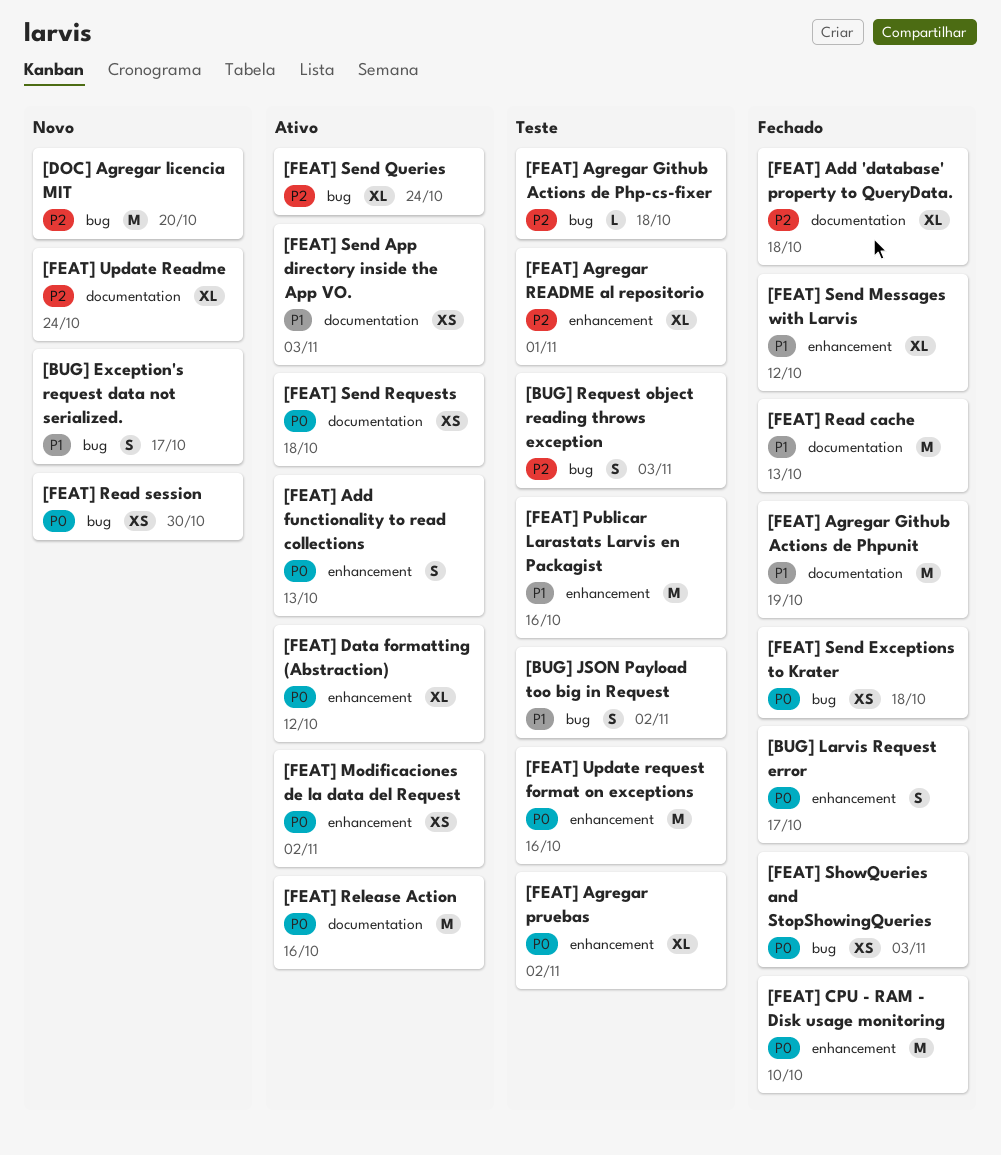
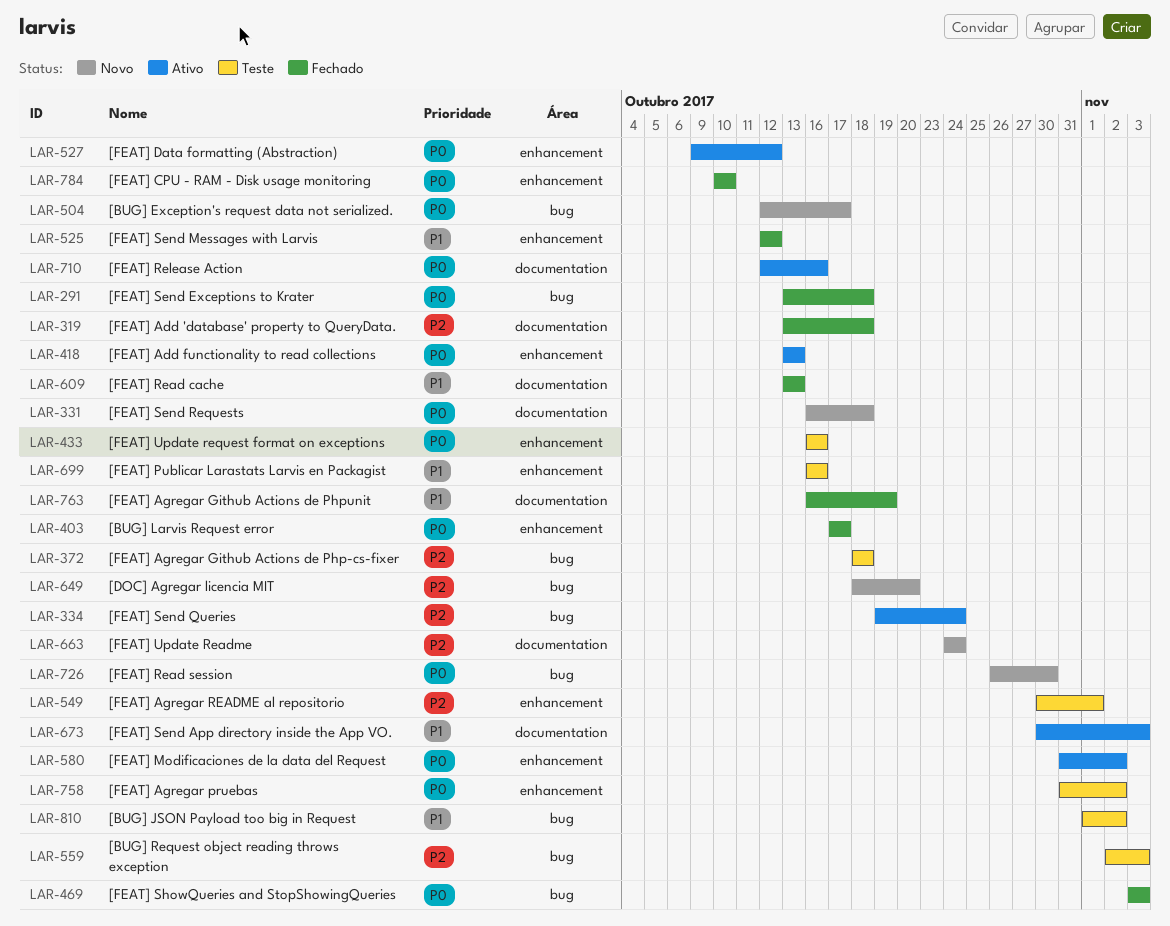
[BUG] Exception's request data not serialized., priority: P1 -> P0
[FEAT] Send Requests, status: Ativo -> Novo

